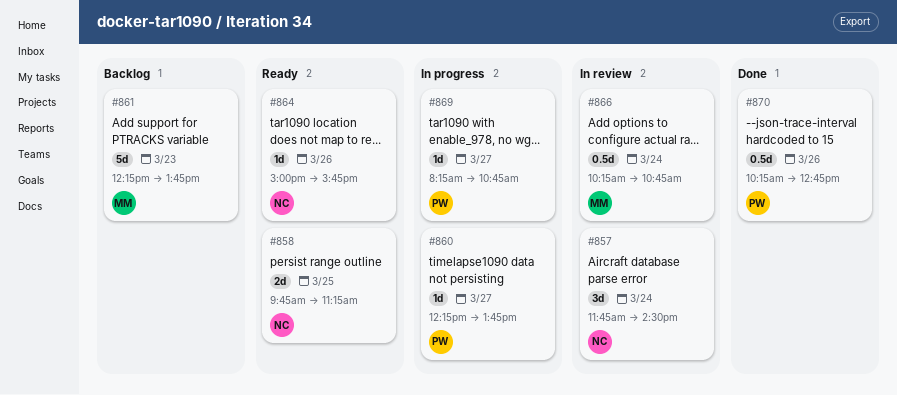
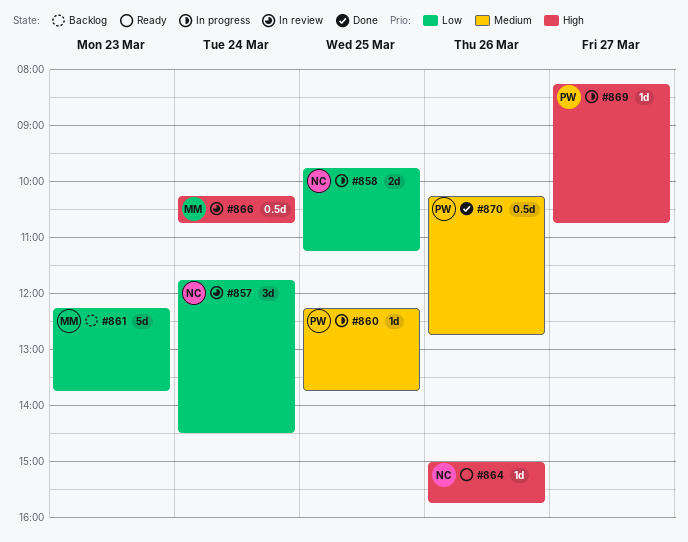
#858, status: Ready -> In progress
#860, day: Mar 27 -> Mar 25

